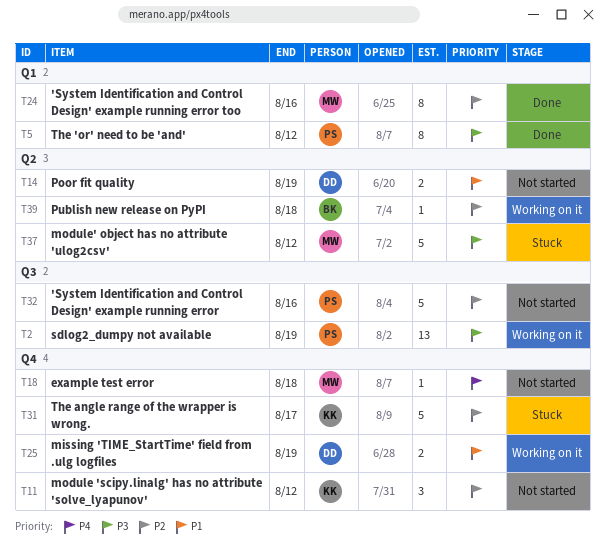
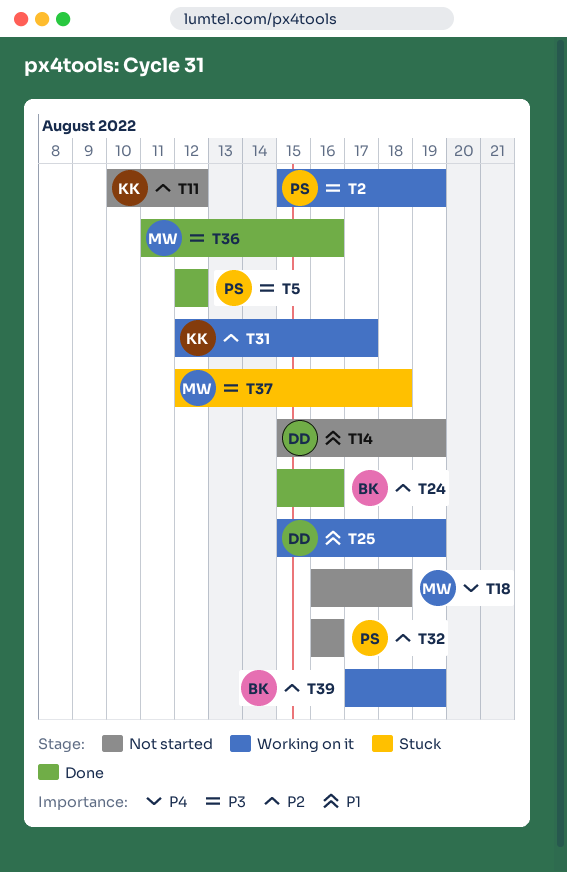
T24, owner: MW -> BK
T31, status: Stuck -> Working on it
T36: none -> present
T37, due: Aug 12 -> Aug 18
T39, due: Aug 18 -> Aug 19

